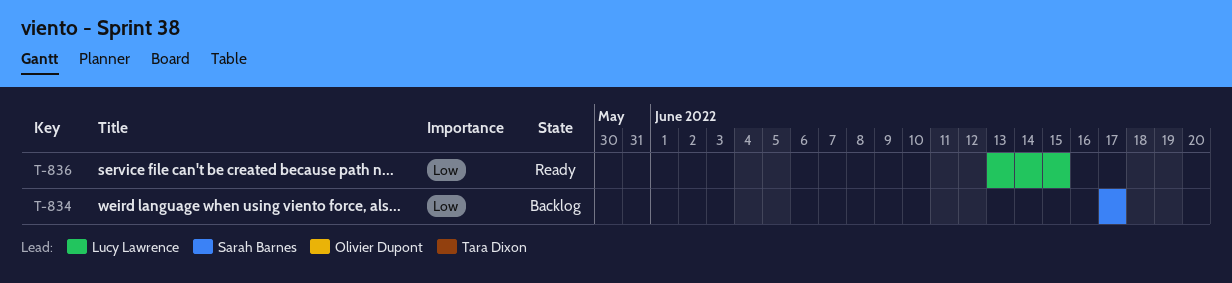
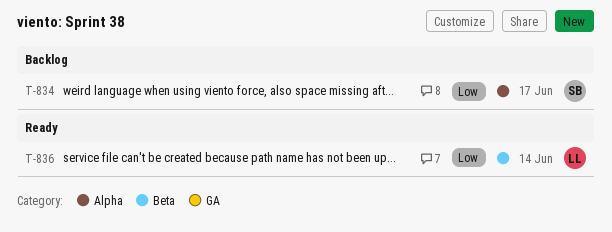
T-836, due: Jun 15 -> Jun 14

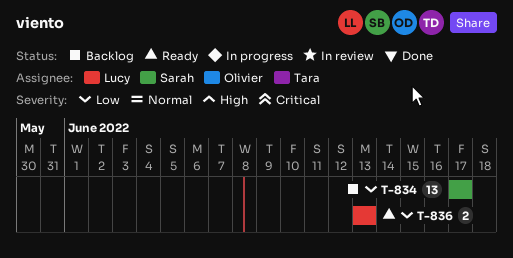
T-836, due: Jun 14 -> Jun 13

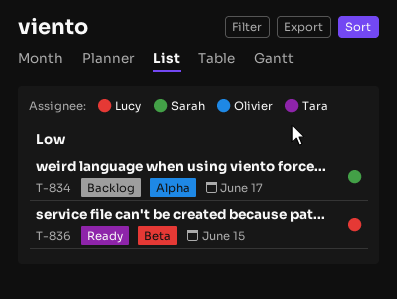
T-836, due: Jun 13 -> Jun 15

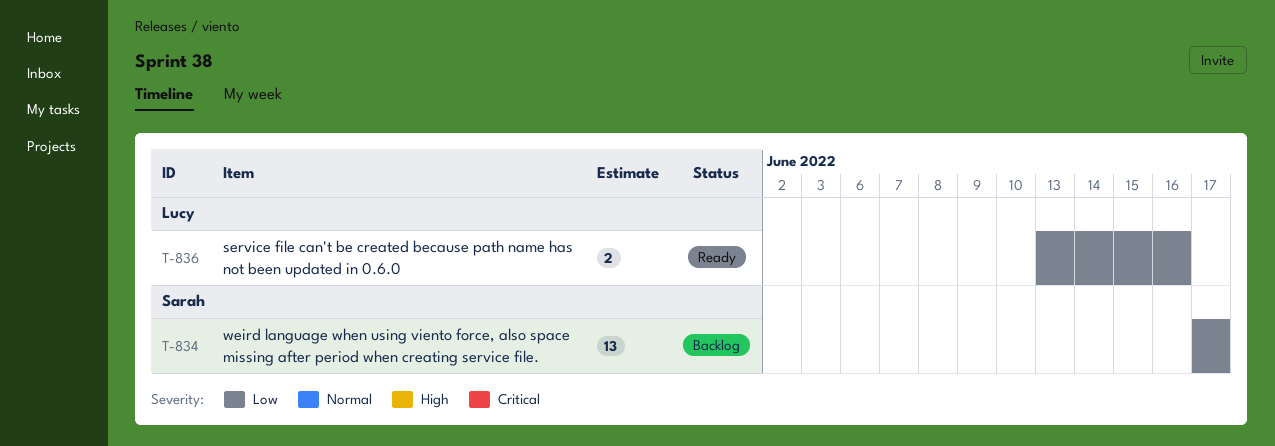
T-836, due: Jun 15 -> Jun 16

